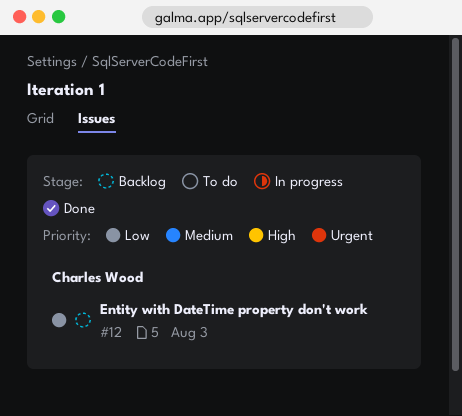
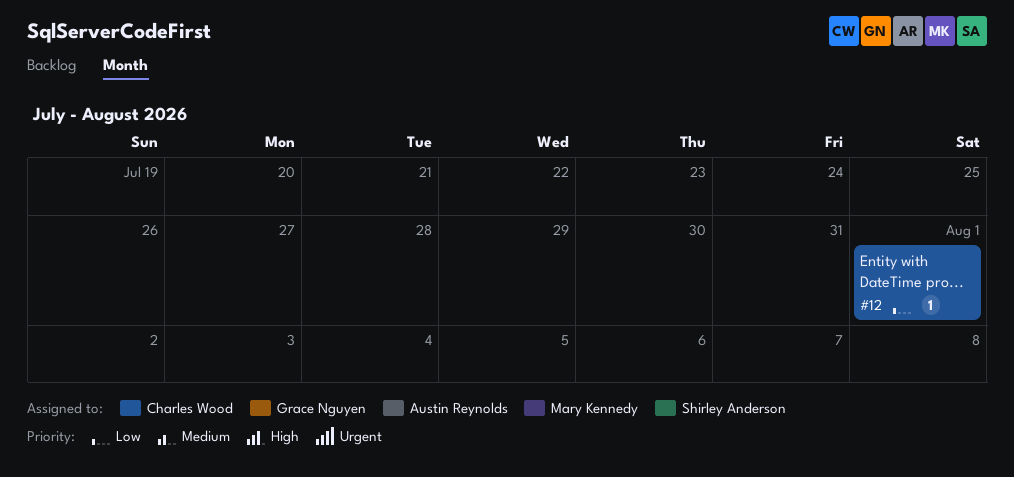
#12, due: Aug 3 -> Aug 1

